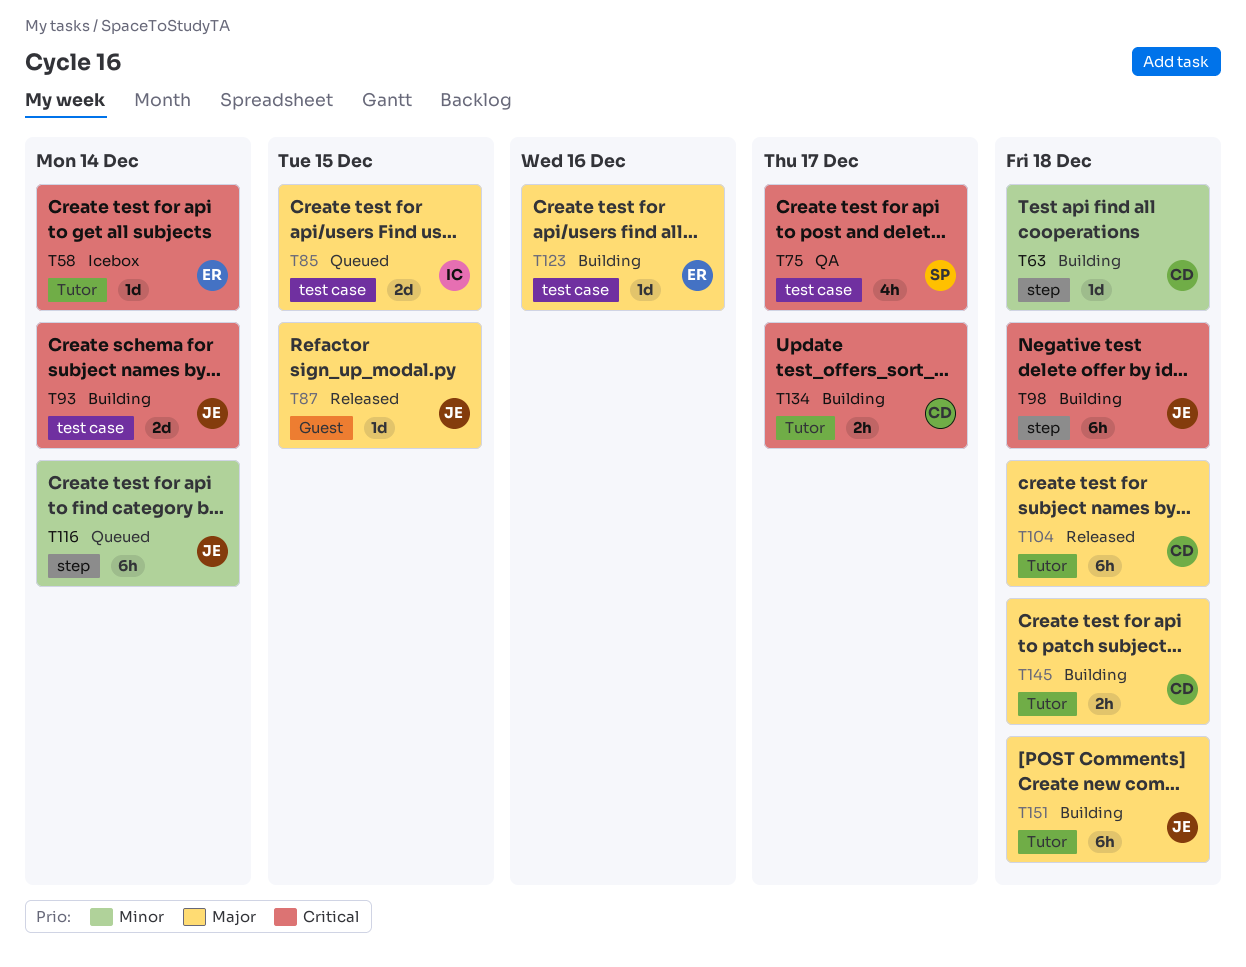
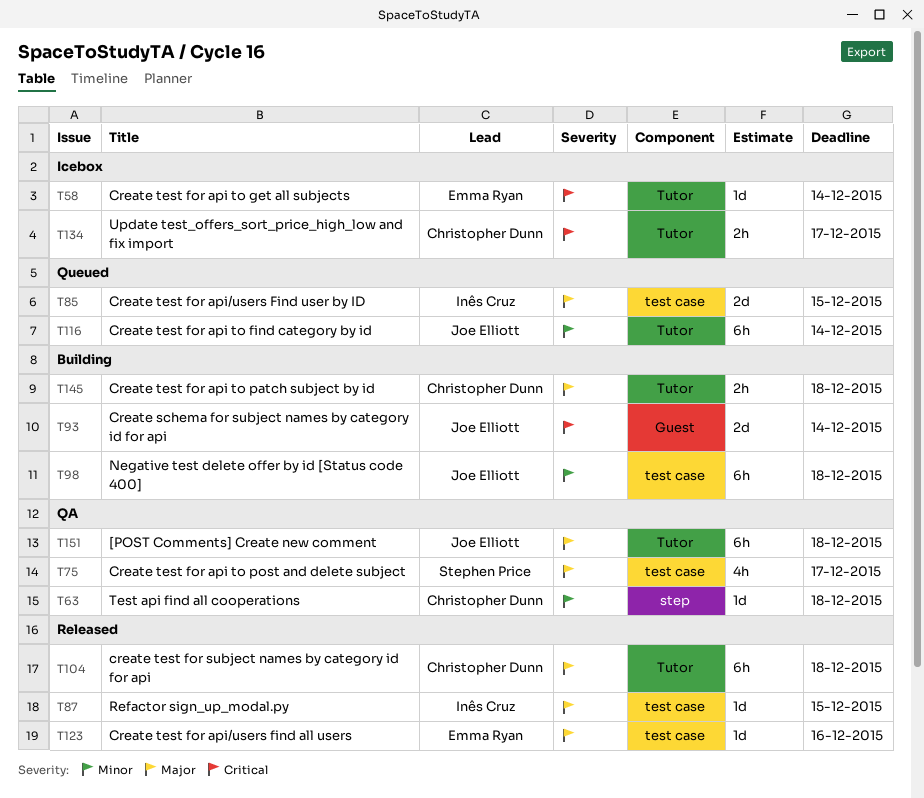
T63, status: Building -> QA
T75, priority: Critical -> Major
T87, owner: Joe Elliott -> Inês Cruz
T87, label: Guest -> test case
T93, label: test case -> Guest
T98, priority: Critical -> Minor
T98, label: step -> test case
T116, label: step -> Tutor
T123, status: Building -> Released
T134, status: Building -> Icebox
T151, status: Building -> QA

